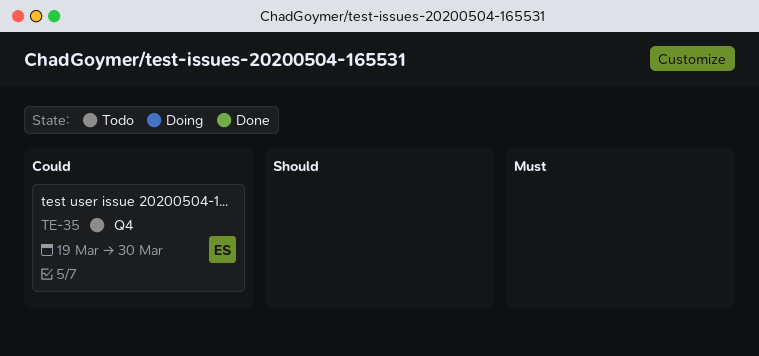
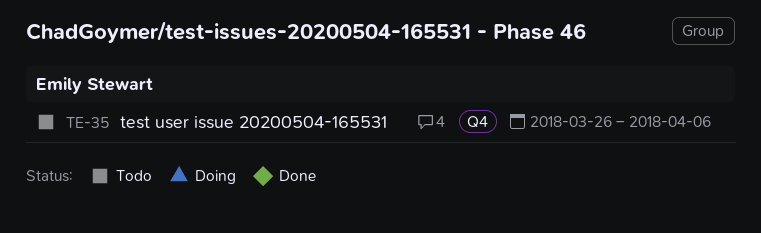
TE-35, start: Mar 19 -> Mar 26
TE-35, due: Mar 30 -> Apr 6

